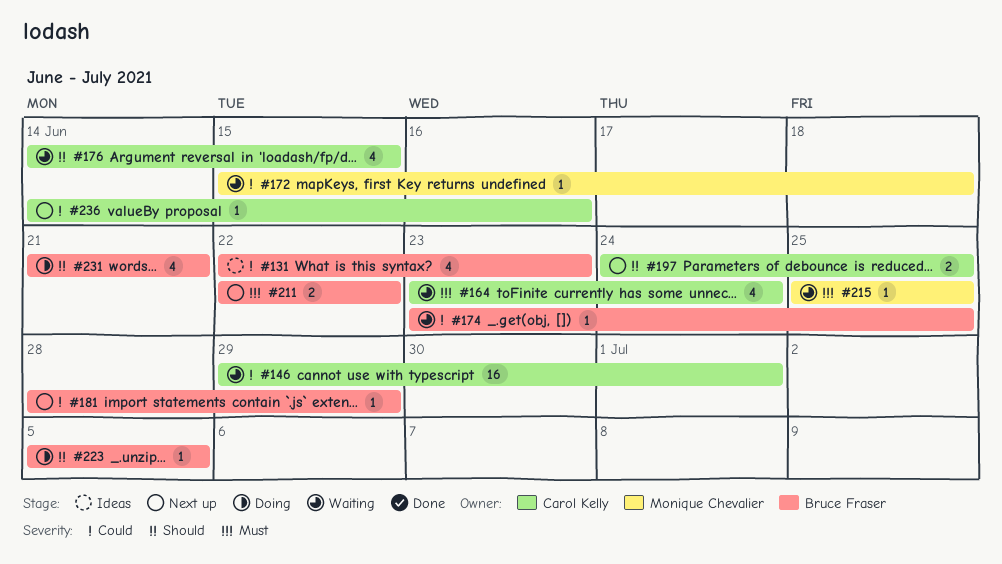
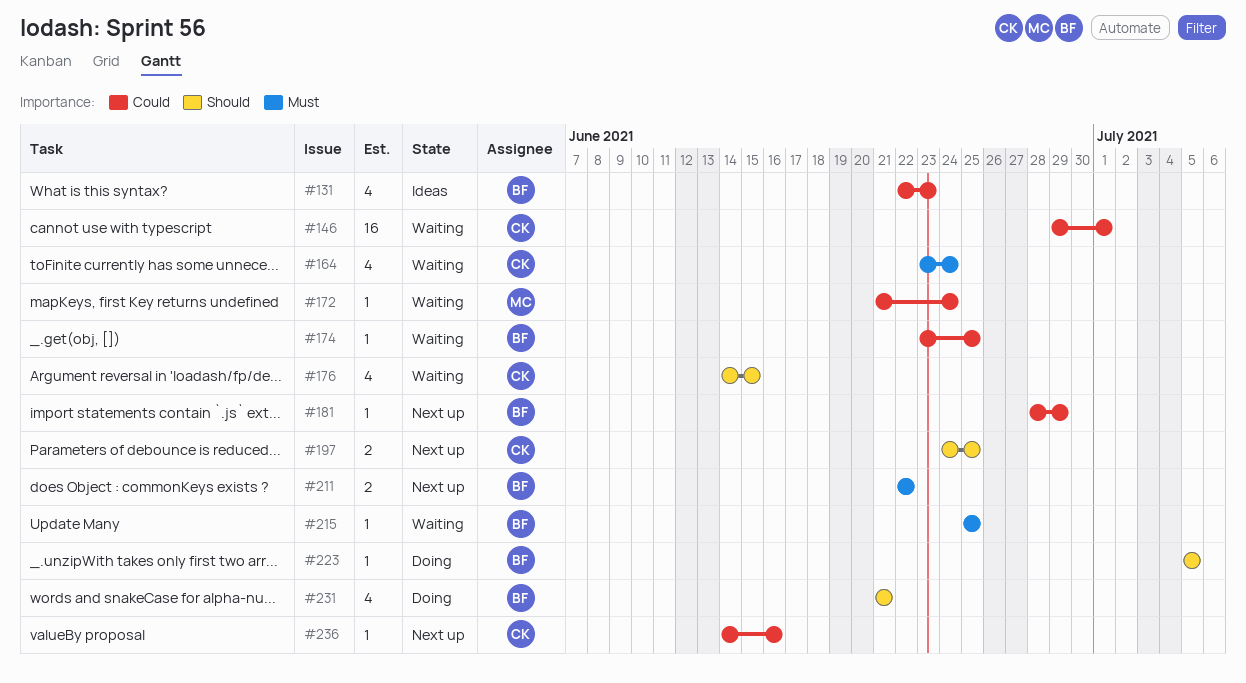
#172, start: Jun 15 -> Jun 21
#172, due: Jun 18 -> Jun 24
#215, owner: Monique Chevalier -> Bruce Fraser

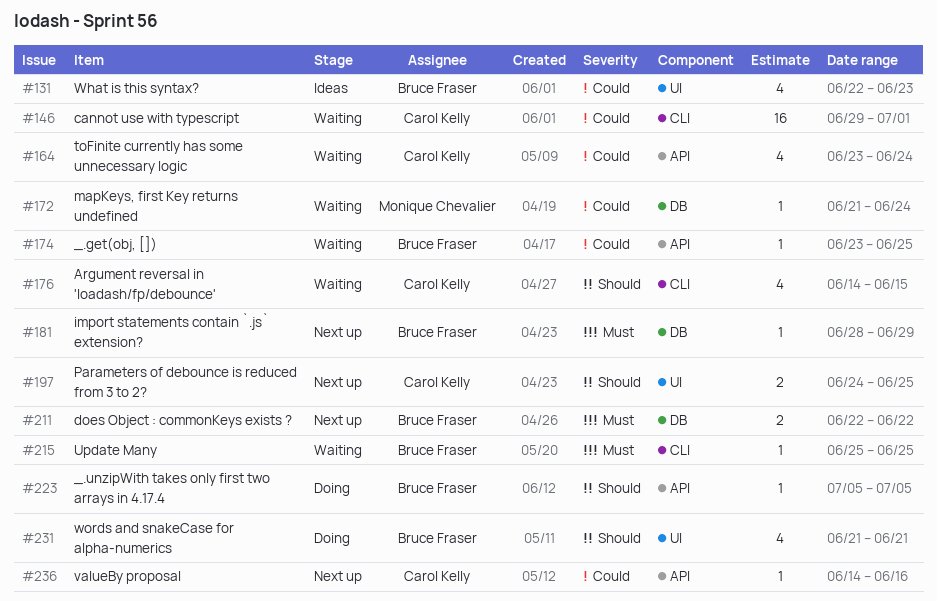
#164, priority: Must -> Could
#181, priority: Could -> Must

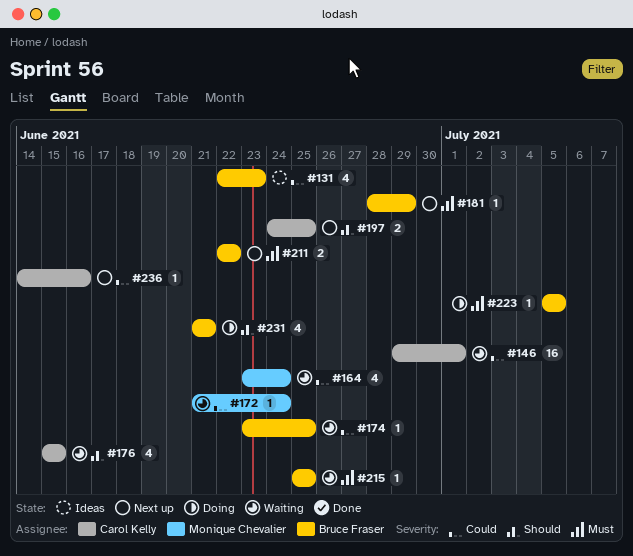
#164, owner: Carol Kelly -> Monique Chevalier
#176, start: Jun 14 -> Jun 15
#223, priority: Should -> Must

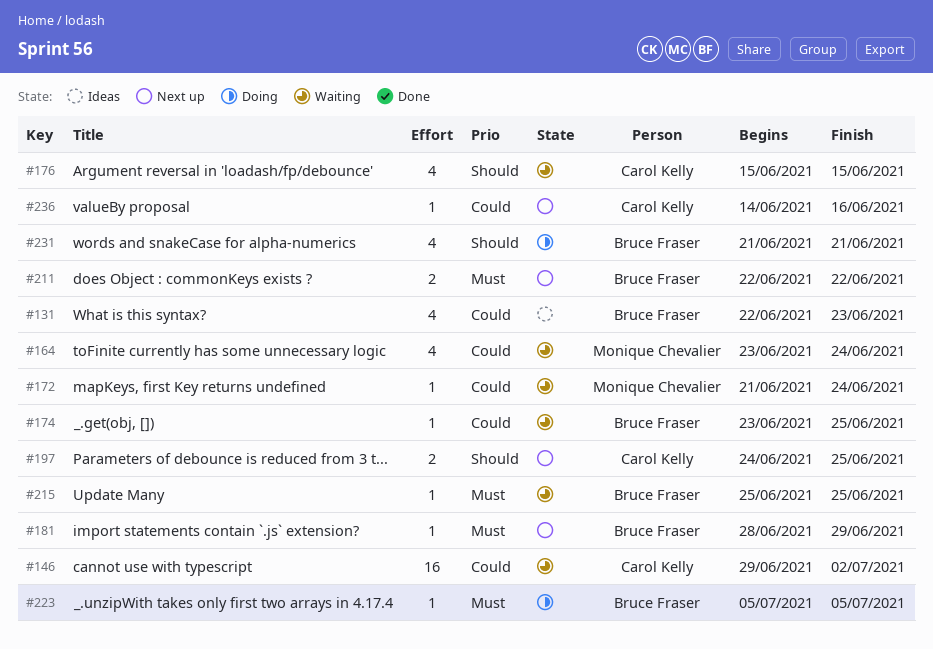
#146, due: Jul 1 -> Jul 2

